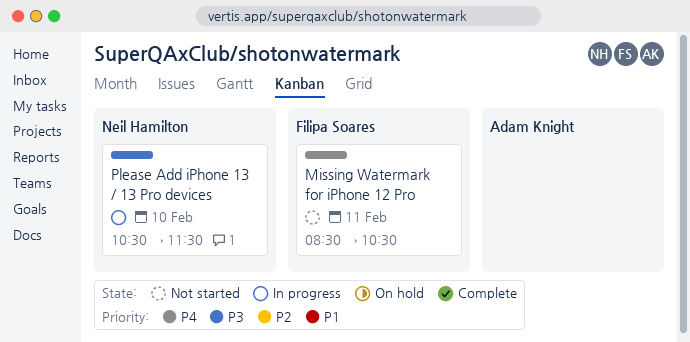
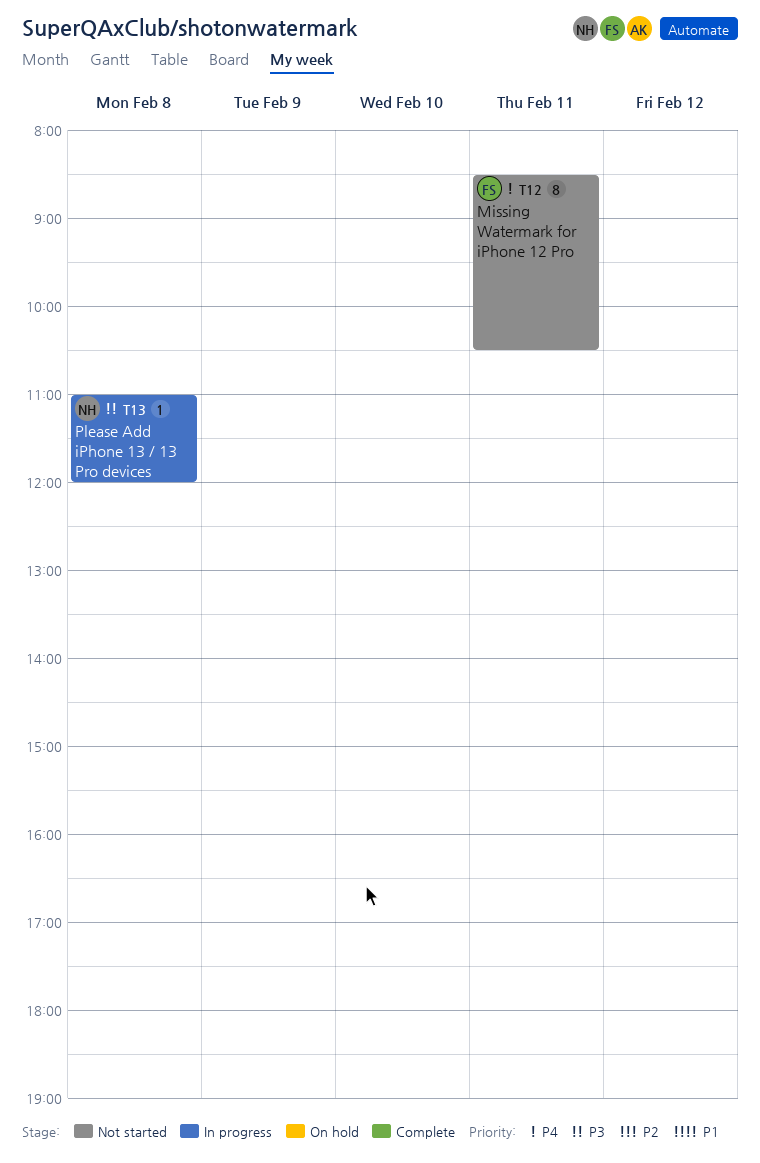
Please Add iPhone 13 / 13 Pro devices, day: Feb 10 -> Feb 8
Please Add iPhone 13 / 13 Pro devices, begins: 10:30 -> 11:00
Please Add iPhone 13 / 13 Pro devices, ends: 11:30 -> 12:00

